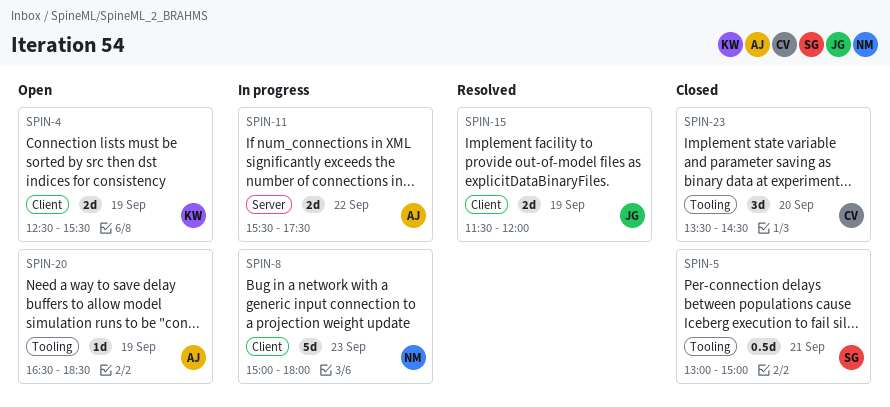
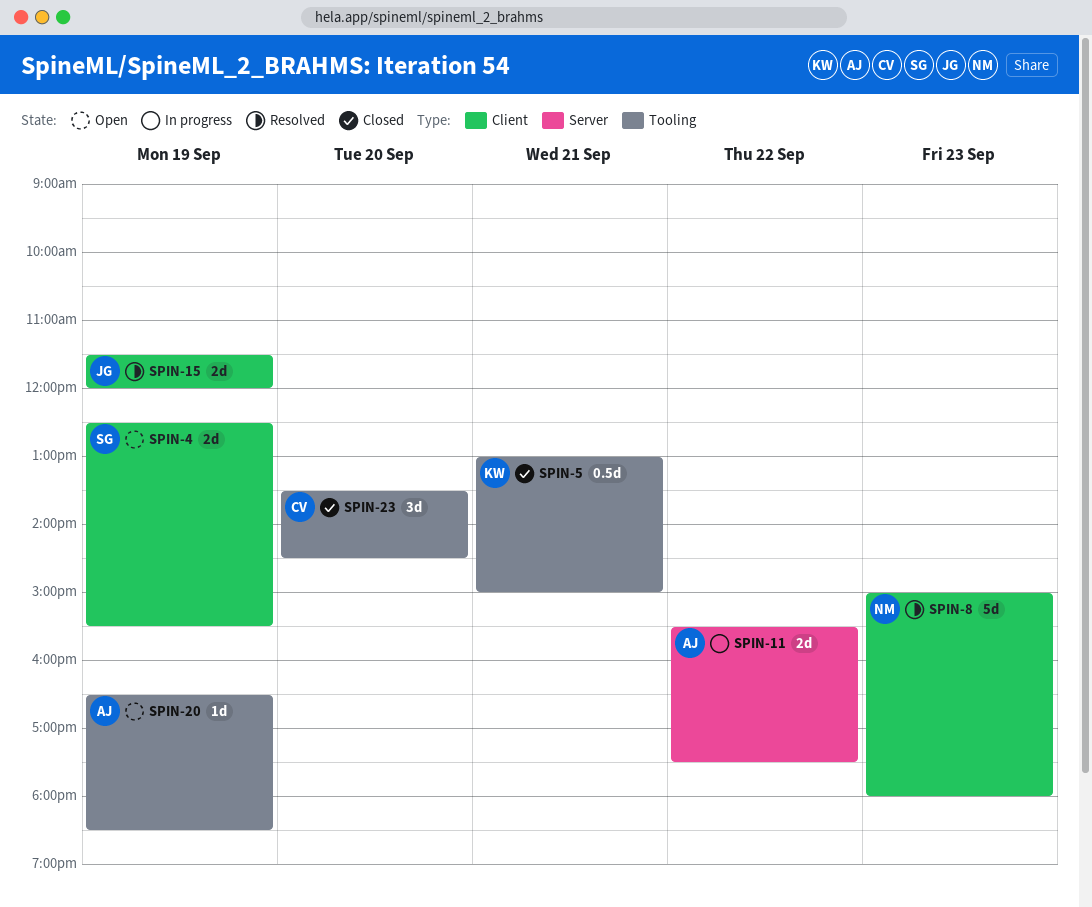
SPIN-4, owner: KW -> SG
SPIN-5, owner: SG -> KW
SPIN-8, status: In progress -> Resolved

